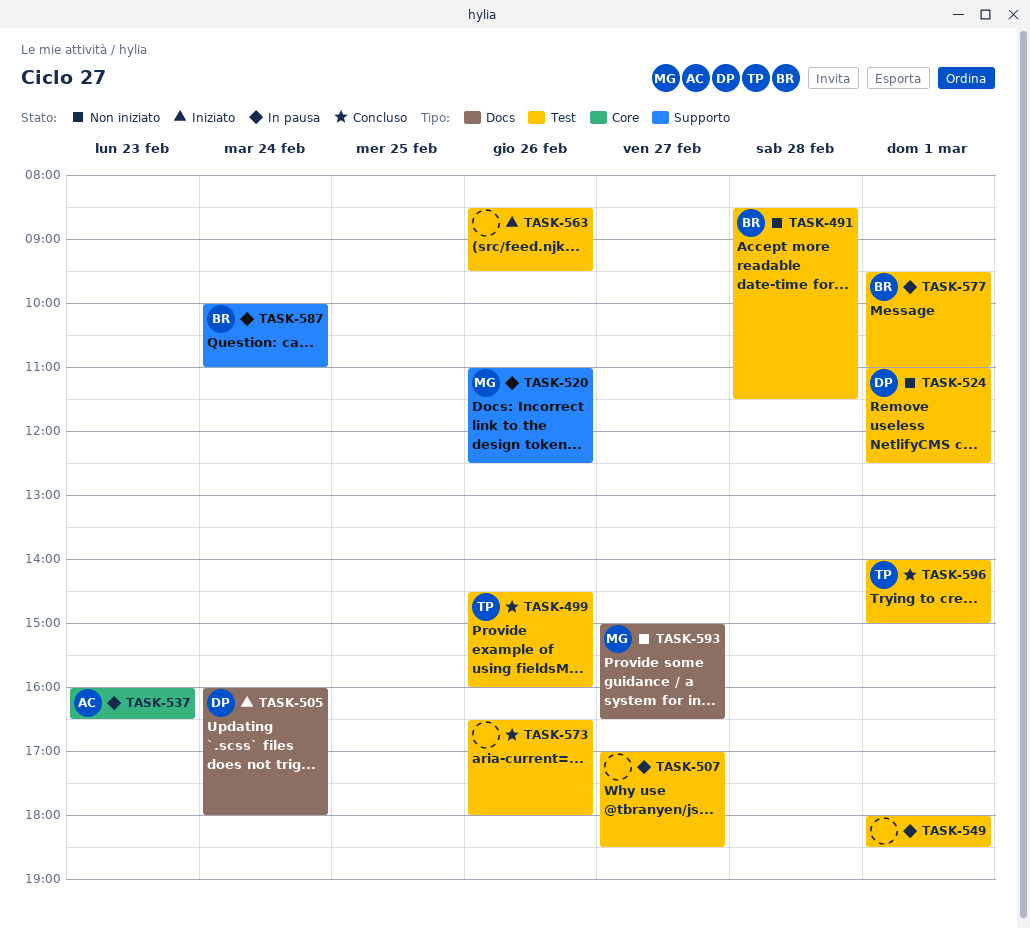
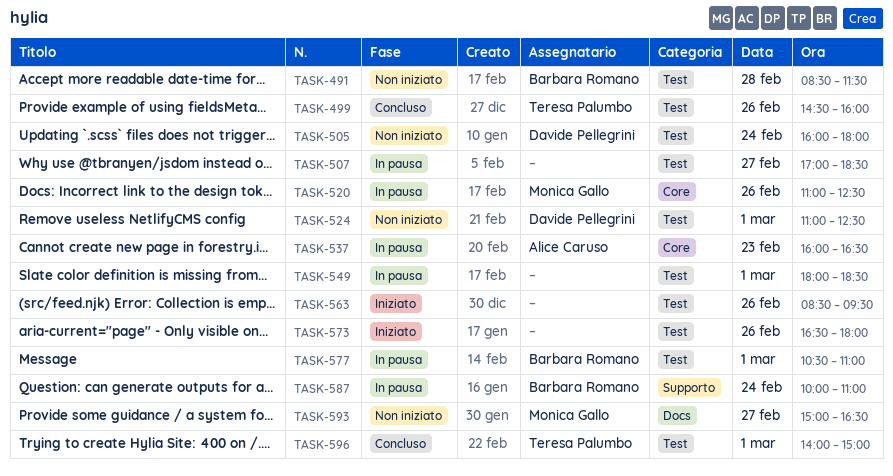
TASK-505, status: Iniziato -> Non iniziato
TASK-505, label: Docs -> Test
TASK-520, label: Supporto -> Core
TASK-573, status: Concluso -> Iniziato
TASK-577, begins: 09:30 -> 10:30

